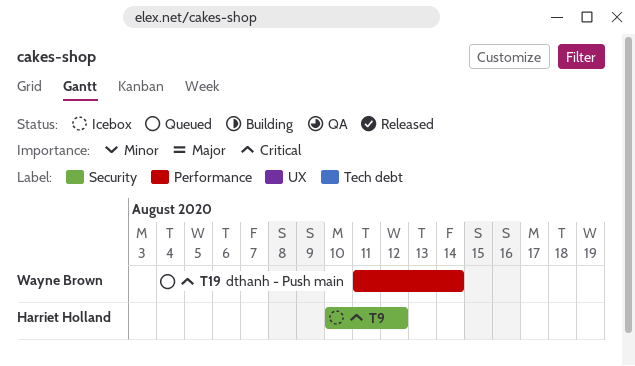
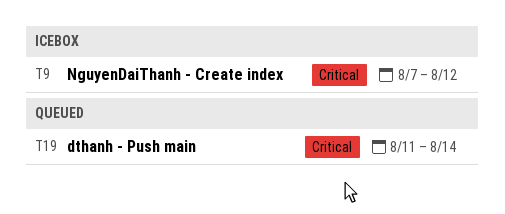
T9, start: Aug 10 -> Aug 7

